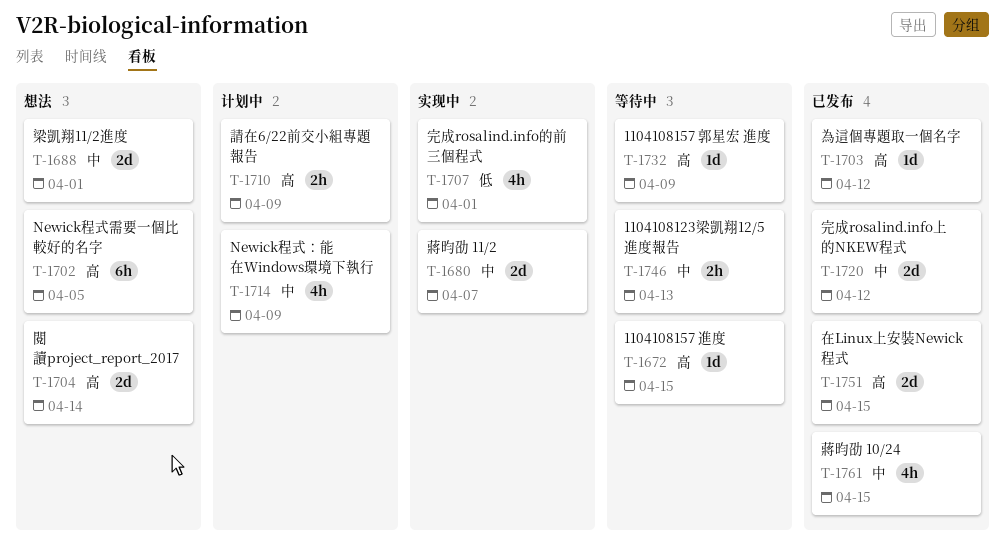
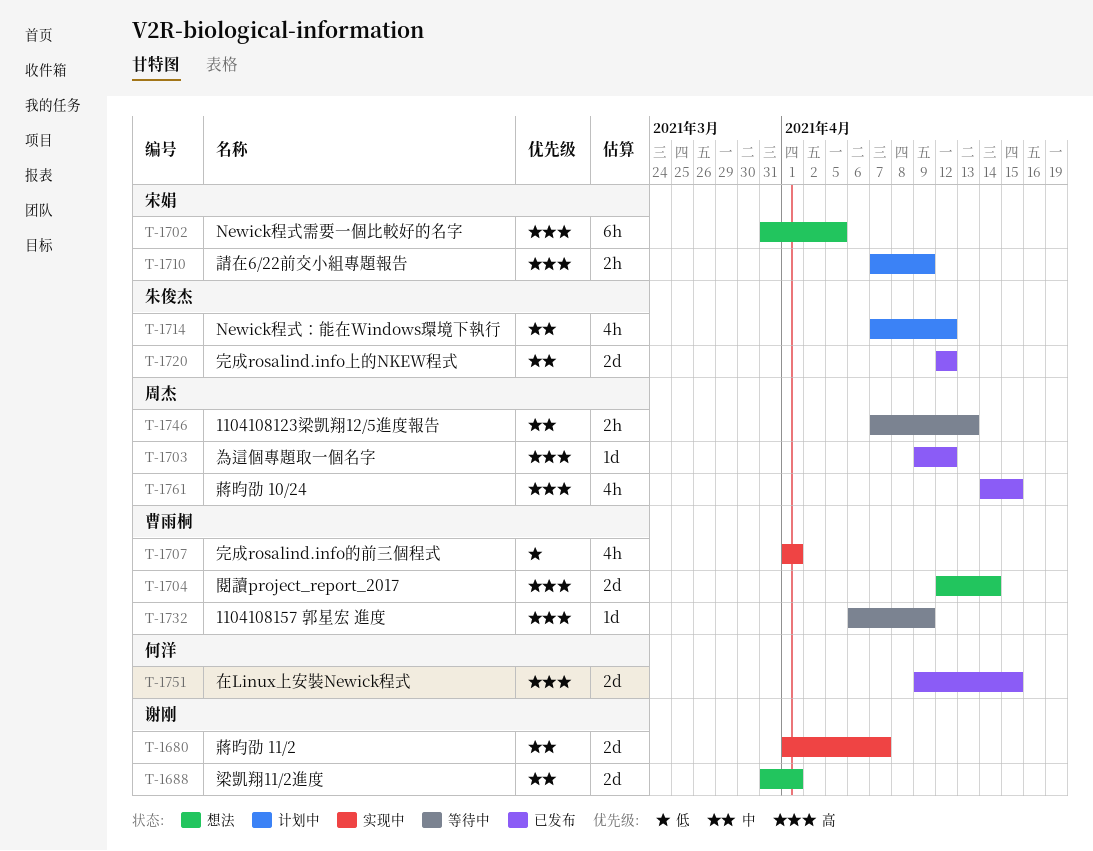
T-1672: present -> none
T-1714, due: Apr 9 -> Apr 12
T-1761, priority: 中 -> 高

